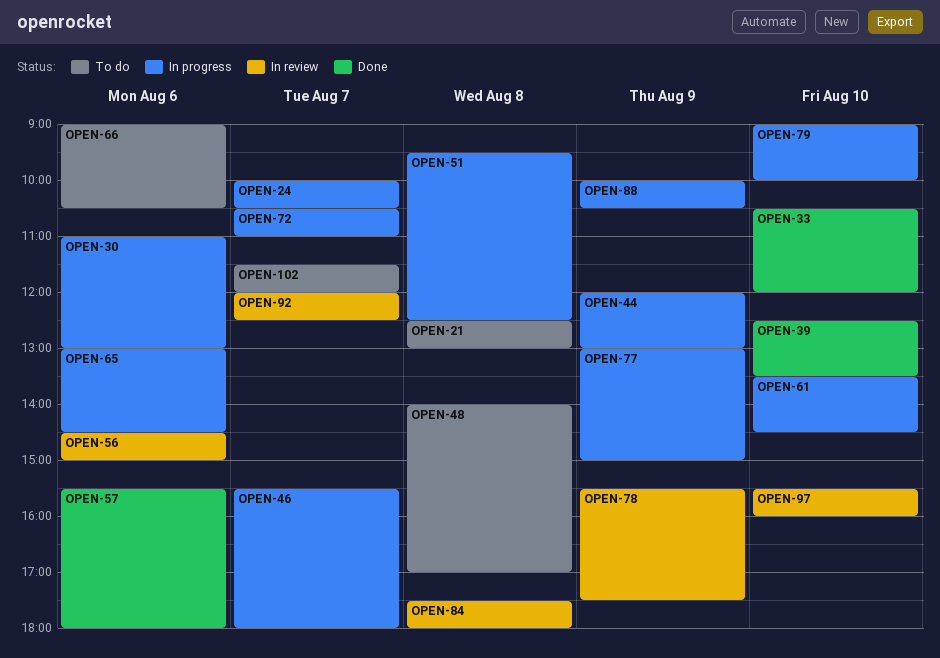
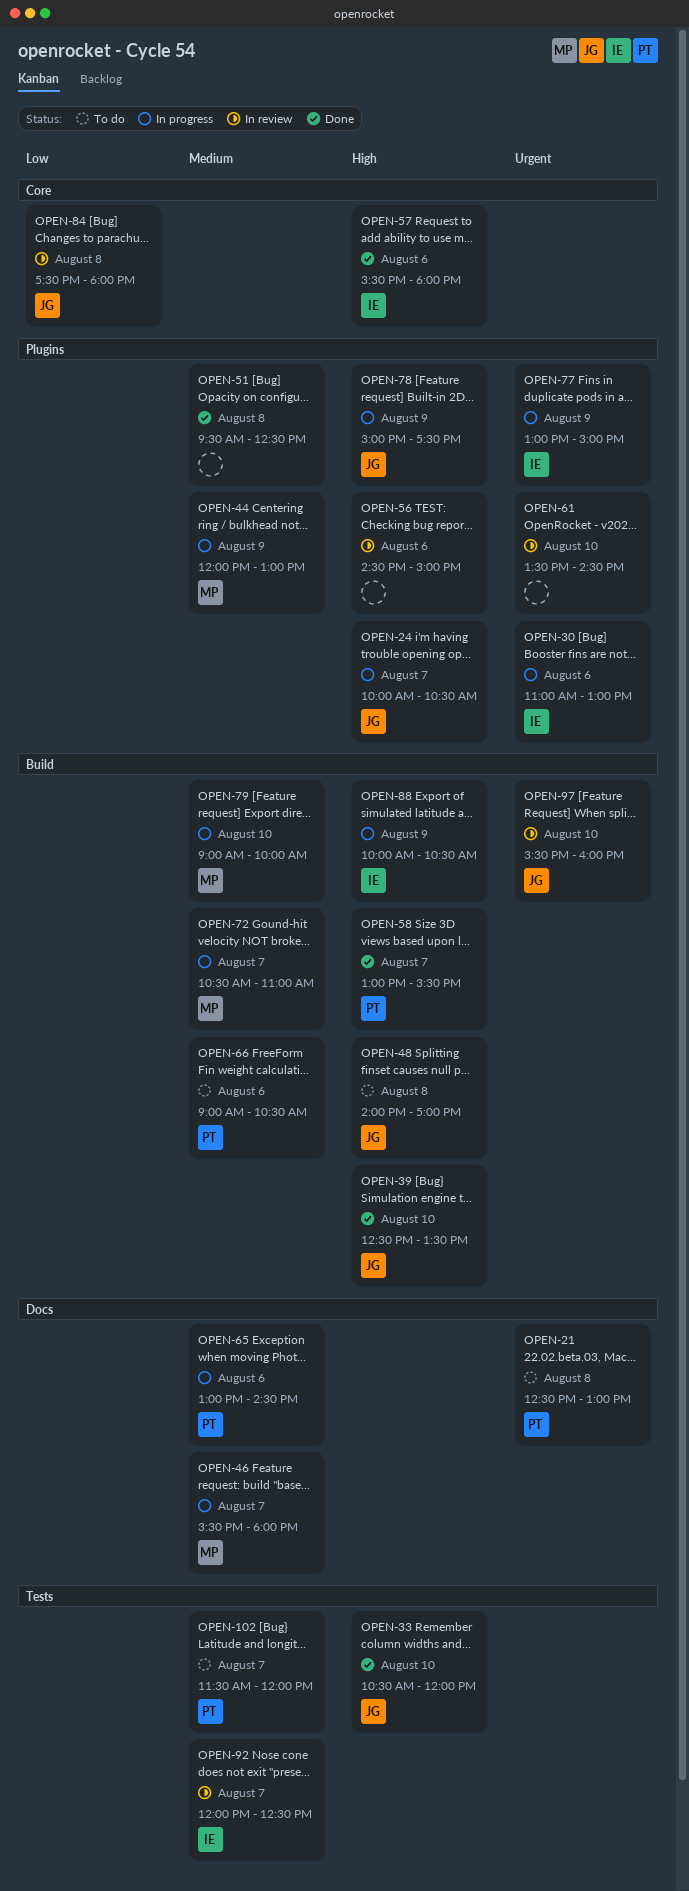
OPEN-51, status: In progress -> Done
OPEN-58: none -> present
OPEN-61, status: In progress -> In review
OPEN-78, status: In review -> In progress
OPEN-78, begins: 15:30 -> 15:00

